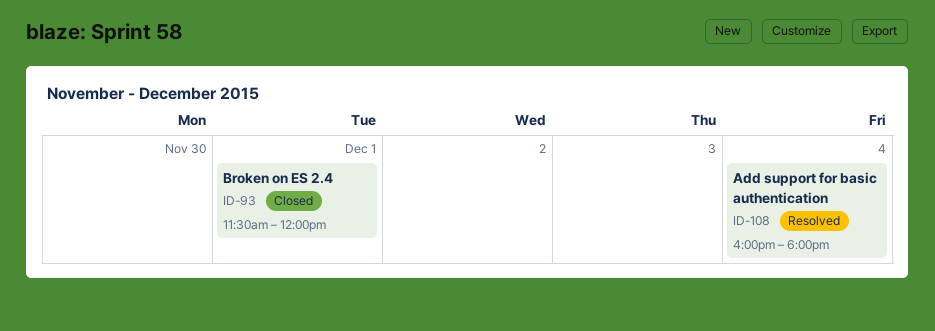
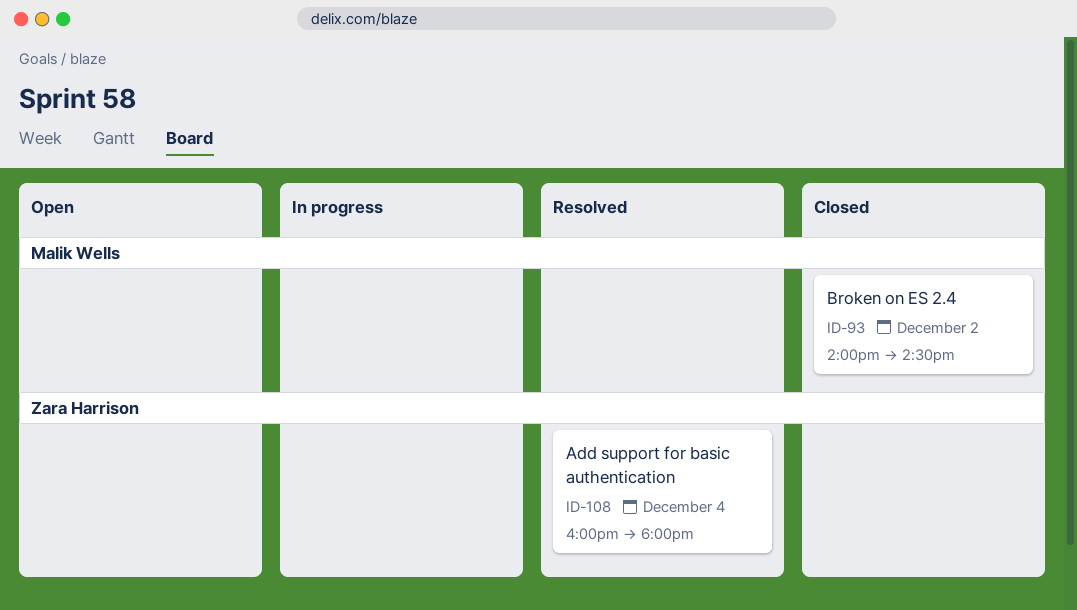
ID-93, day: Dec 1 -> Dec 2
ID-93, begins: 11:30 -> 14:00
ID-93, ends: 12:00 -> 14:30

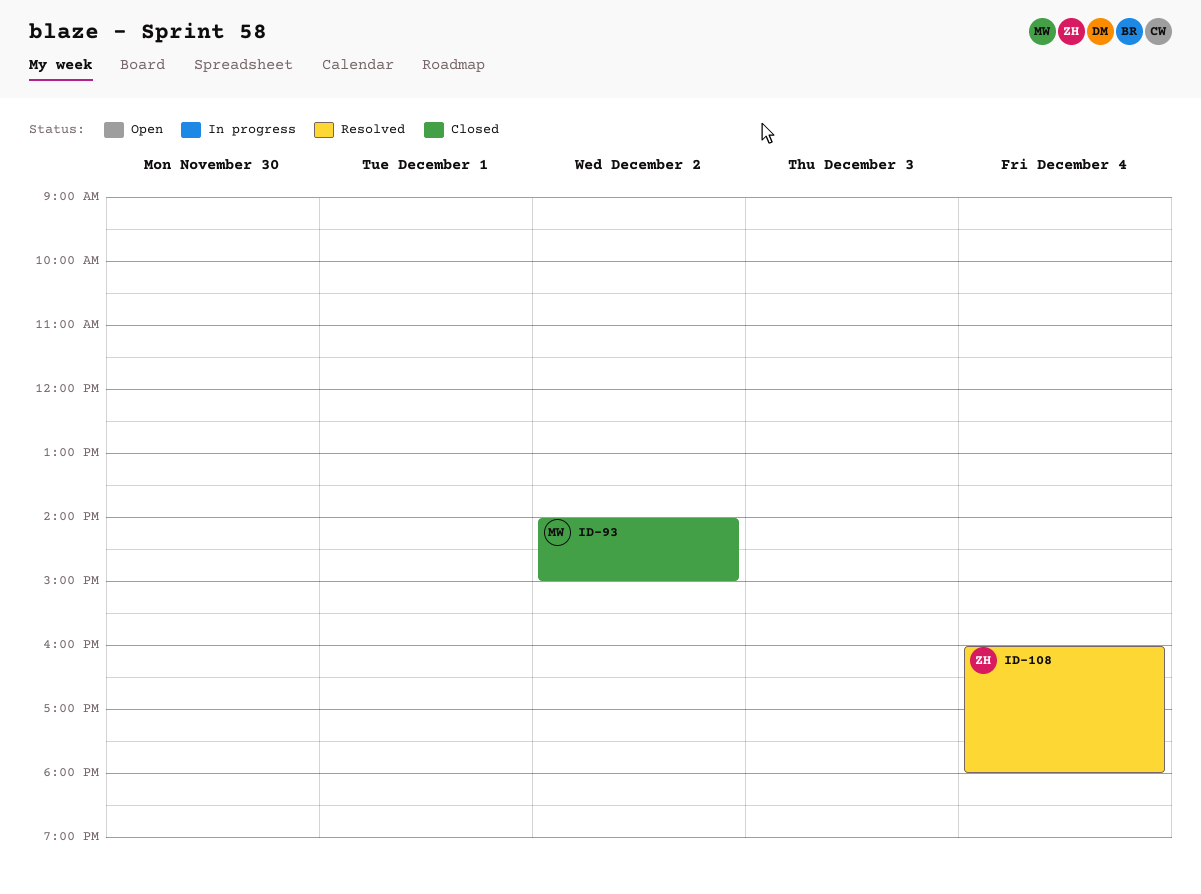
ID-93, ends: 14:30 -> 15:00

